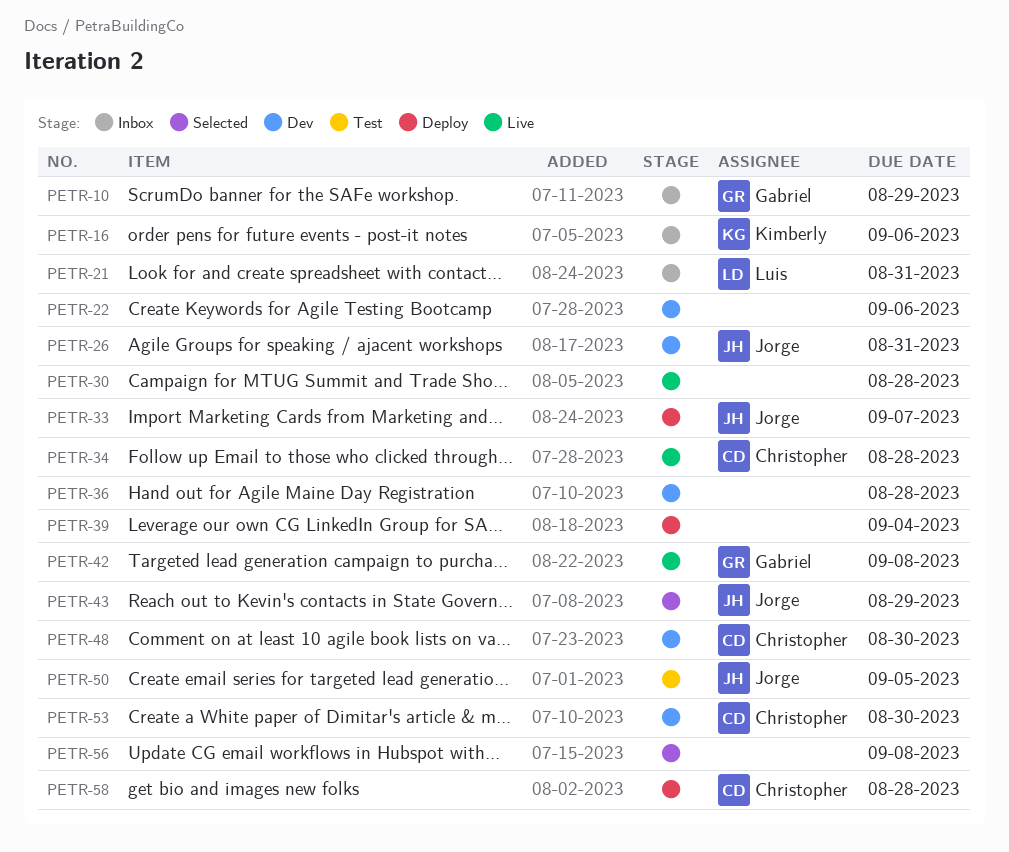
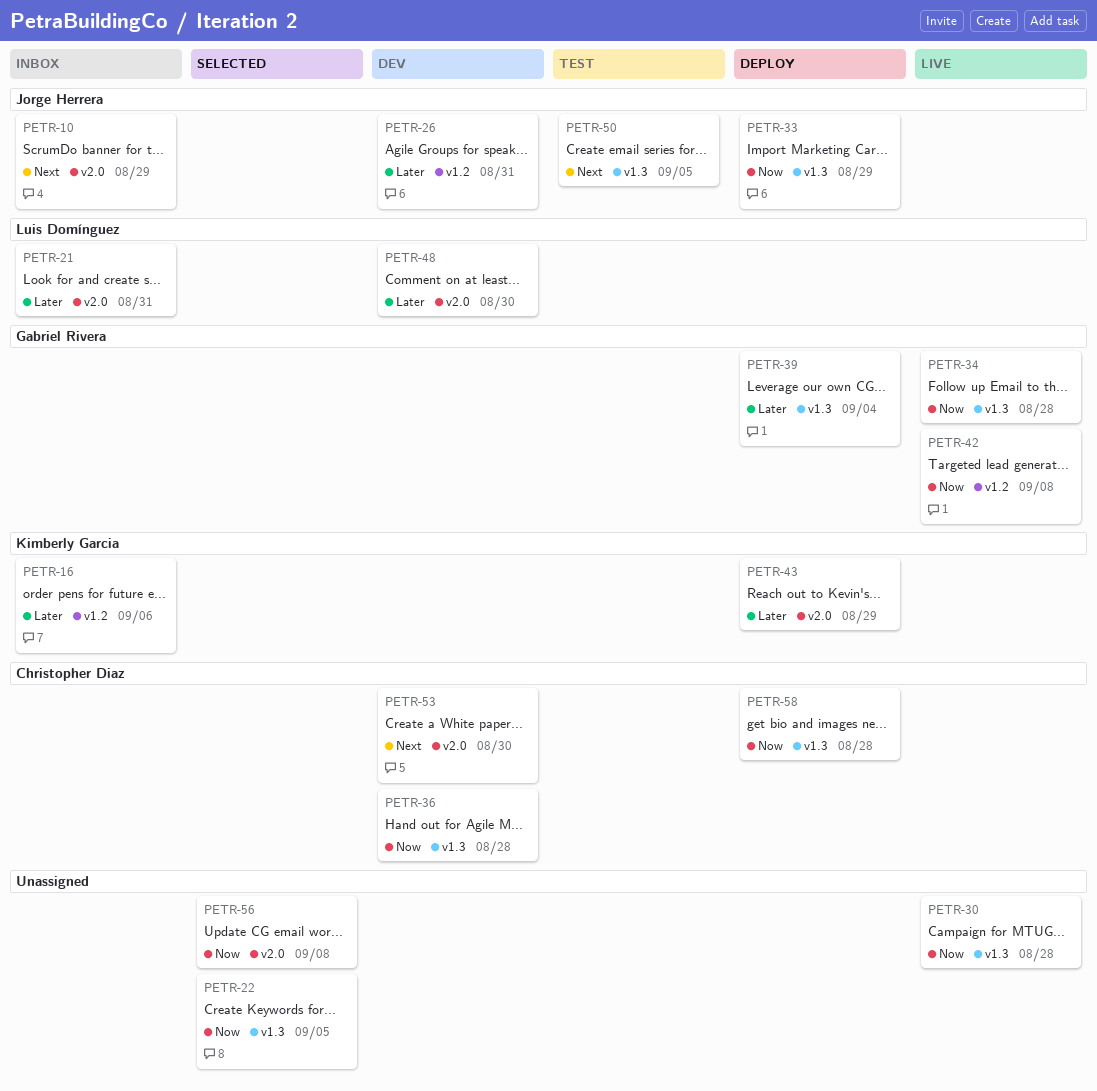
PETR-10, owner: Gabriel Rivera -> Jorge Herrera
PETR-22, status: Dev -> Selected
PETR-22, due: Sep 6 -> Sep 5
PETR-33, due: Sep 7 -> Aug 29
PETR-34, owner: Christopher Diaz -> Gabriel Rivera
PETR-36, owner: none -> Christopher Diaz
PETR-39, owner: none -> Gabriel Rivera
PETR-43, status: Selected -> Deploy
PETR-43, owner: Jorge Herrera -> Kimberly Garcia
PETR-48, owner: Christopher Diaz -> Luis Domínguez

